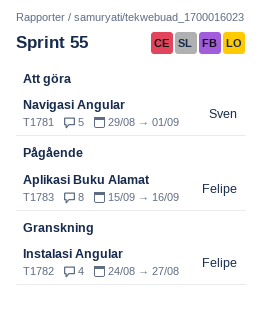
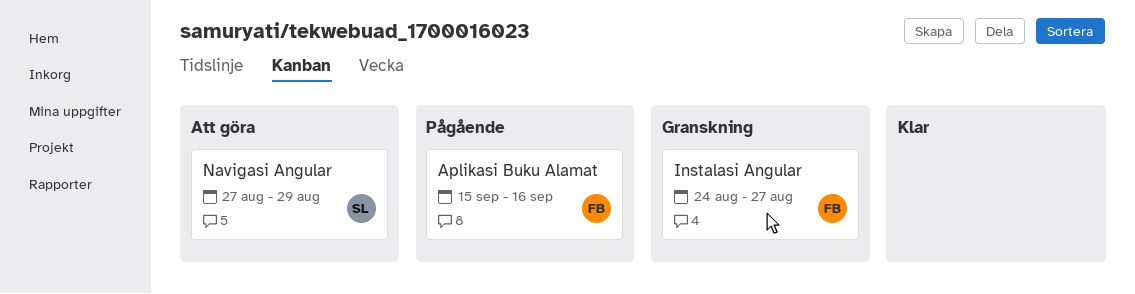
Navigasi Angular, start: Aug 29 -> Aug 27
Navigasi Angular, due: Sep 1 -> Aug 29

